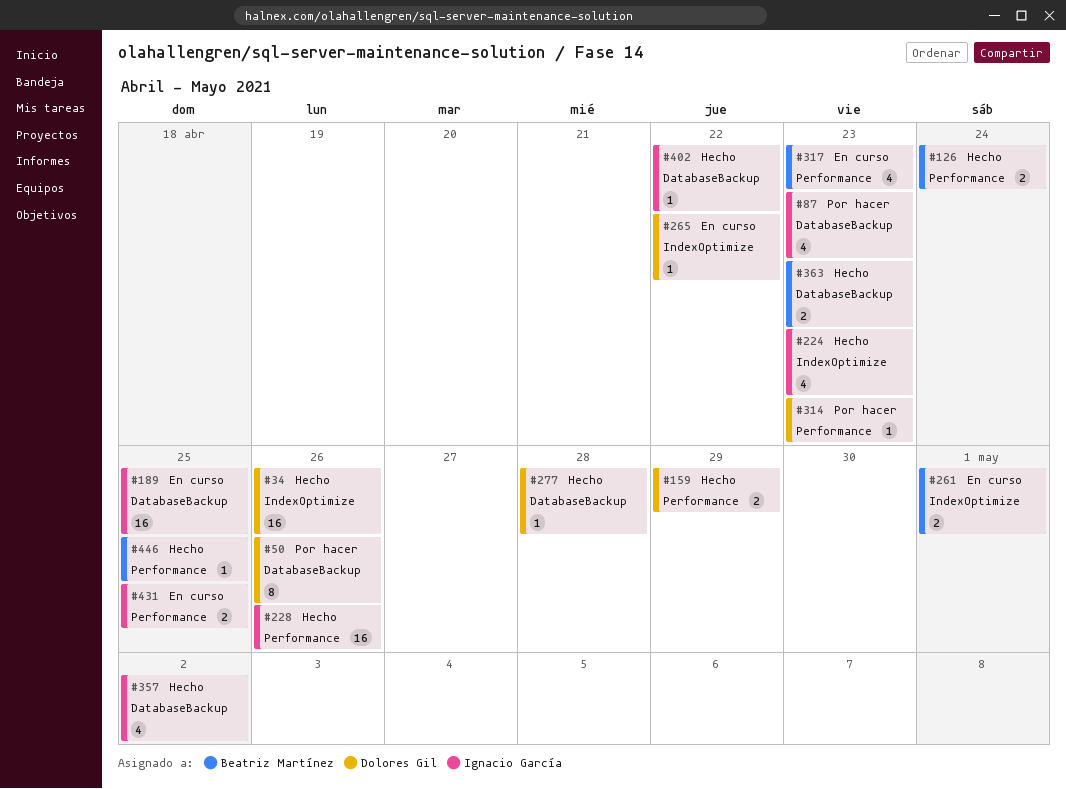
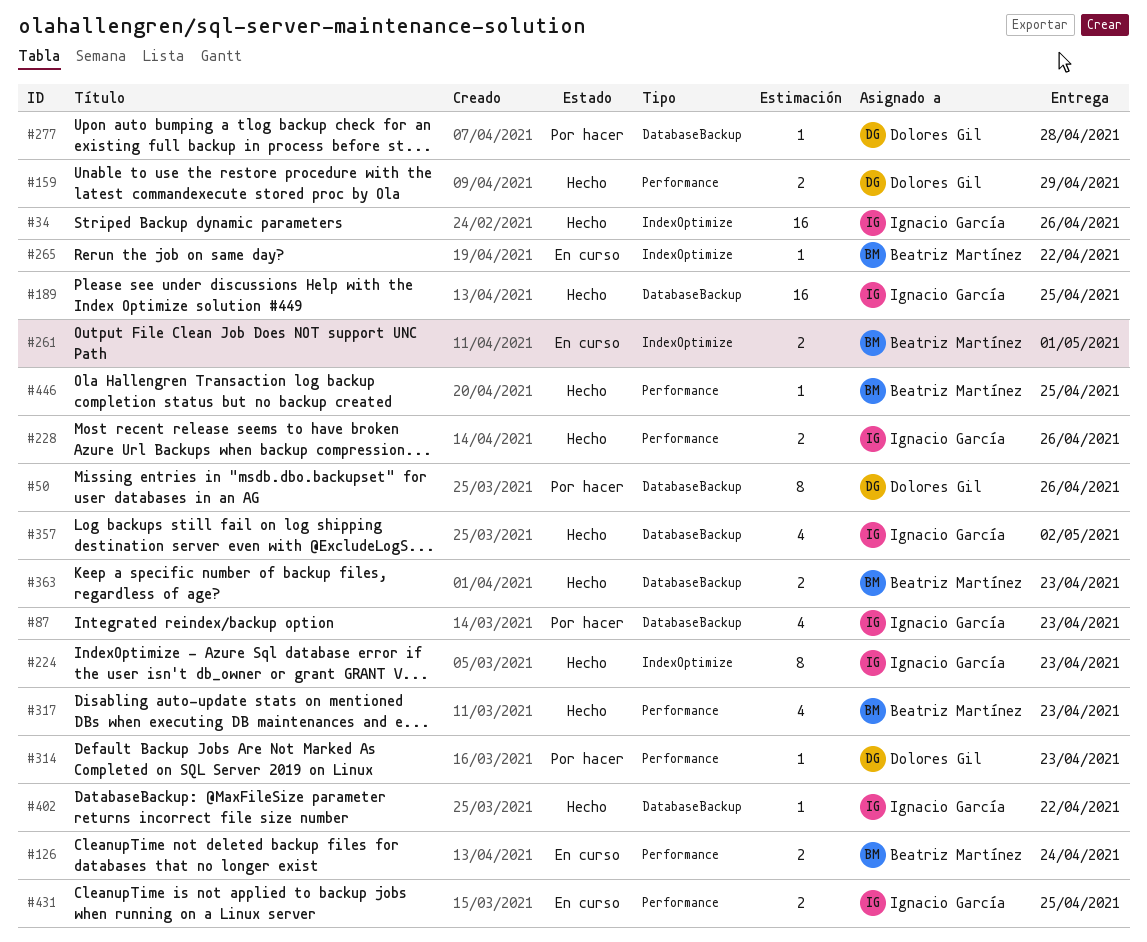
#34, owner: Dolores Gil -> Ignacio García
#126, status: Hecho -> En curso
#189, status: En curso -> Hecho
#224, estimate: 4 -> 8
#228, estimate: 16 -> 2
#265, owner: Dolores Gil -> Beatriz Martínez
#277, status: Hecho -> Por hacer
#317, status: En curso -> Hecho

